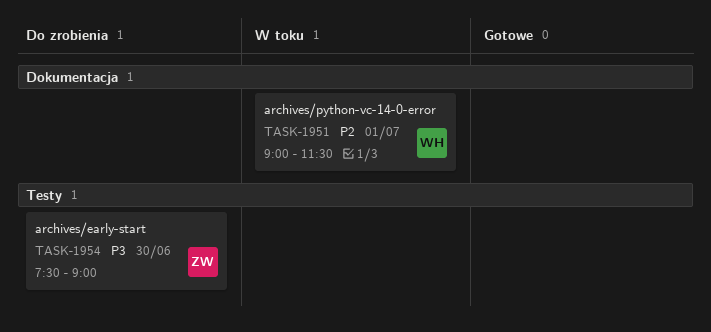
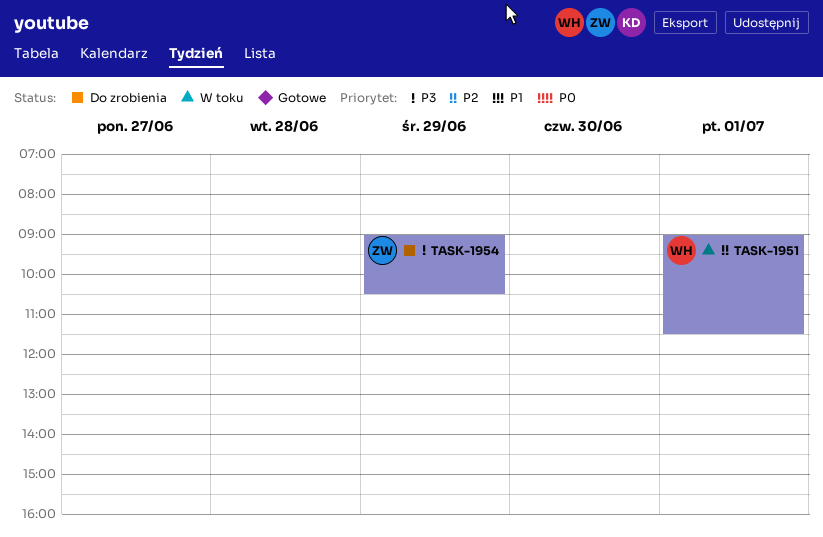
TASK-1954, day: Jun 30 -> Jun 29
TASK-1954, begins: 07:30 -> 09:00
TASK-1954, ends: 09:00 -> 10:30

